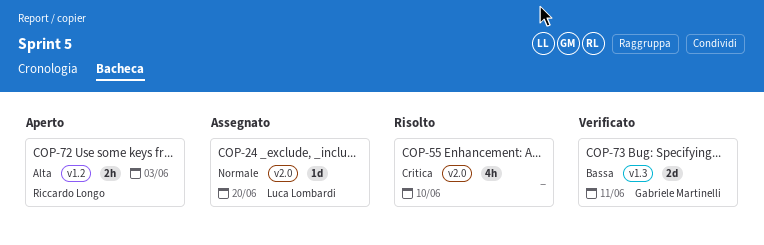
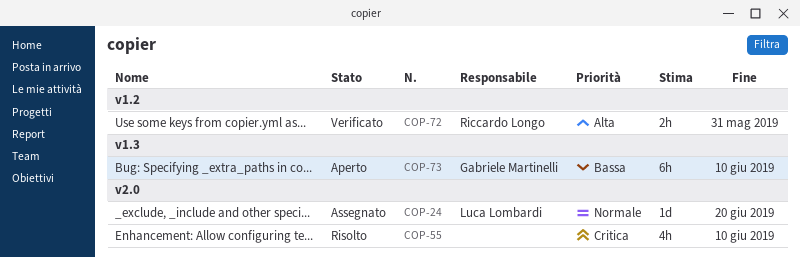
COP-72, status: Aperto -> Verificato
COP-72, due: Jun 3 -> May 31
COP-73, status: Verificato -> Aperto
COP-73, estimate: 2d -> 6h
COP-73, due: Jun 11 -> Jun 10

